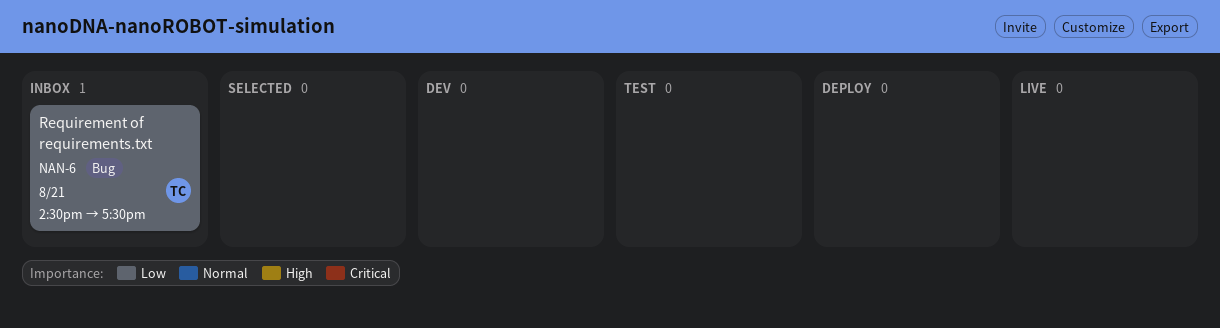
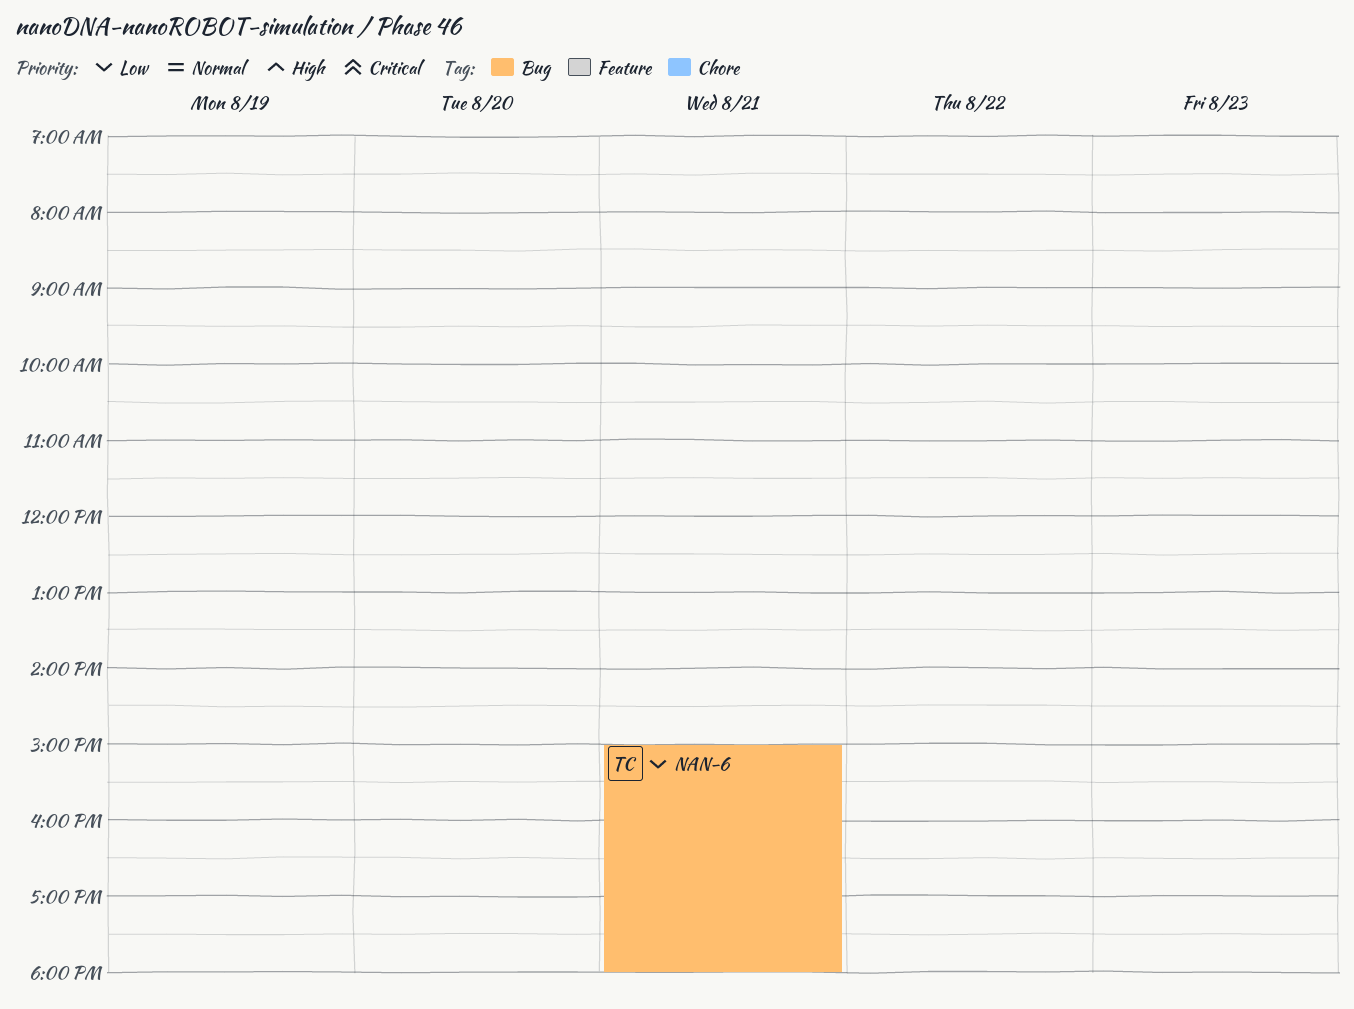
NAN-6, begins: 14:30 -> 15:00
NAN-6, ends: 17:30 -> 18:00

